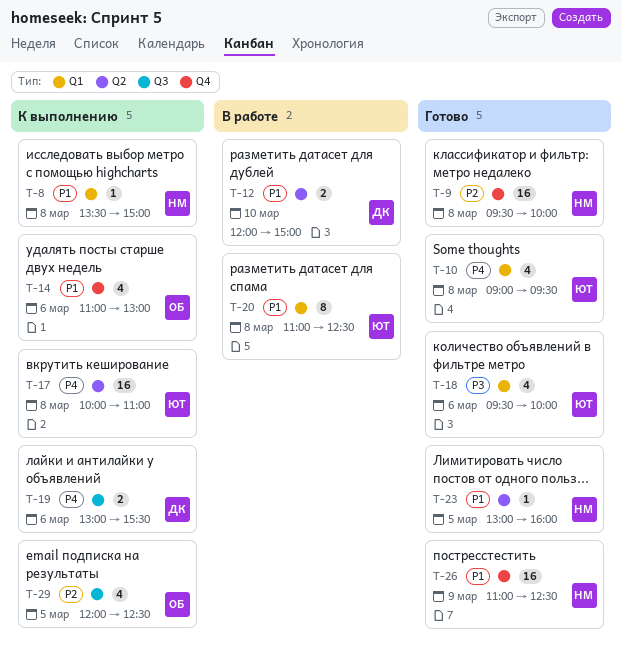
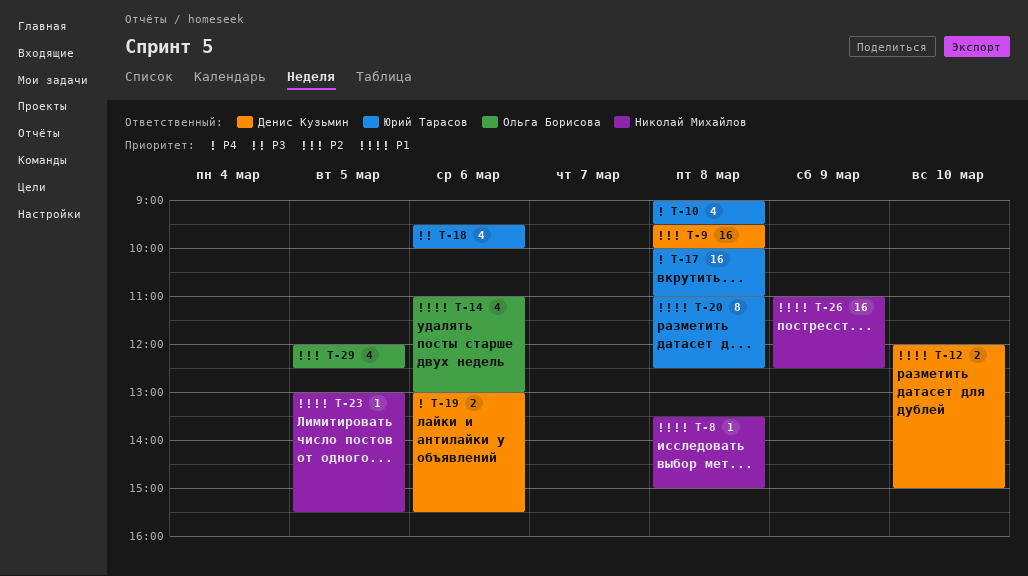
T-9, owner: Николай Михайлов -> Денис Кузьмин
T-23, ends: 16:00 -> 15:30

